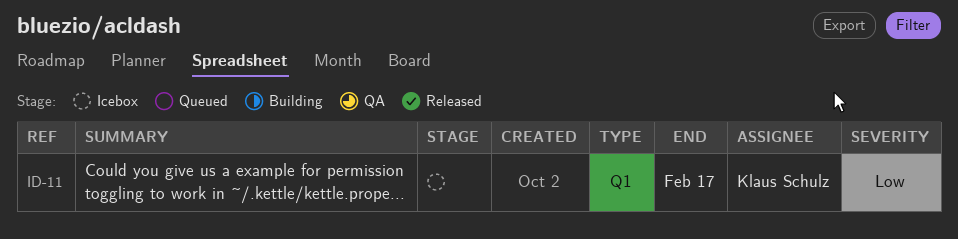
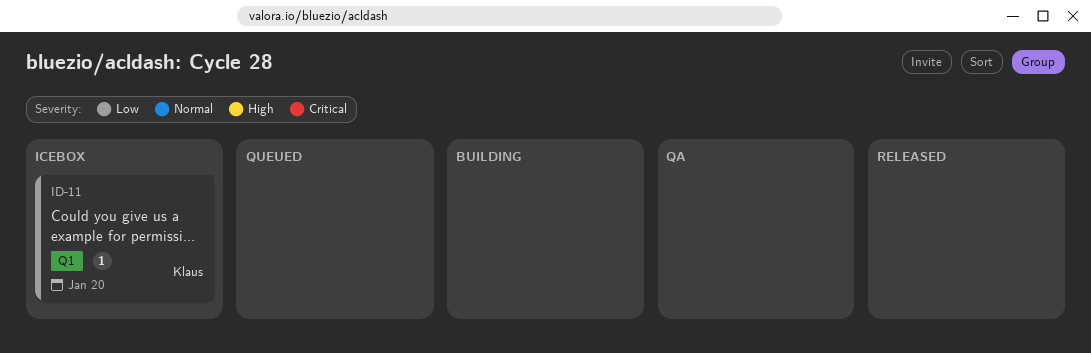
ID-11, due: Feb 17 -> Jan 20

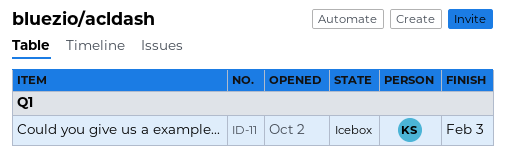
ID-11, due: Jan 20 -> Feb 3

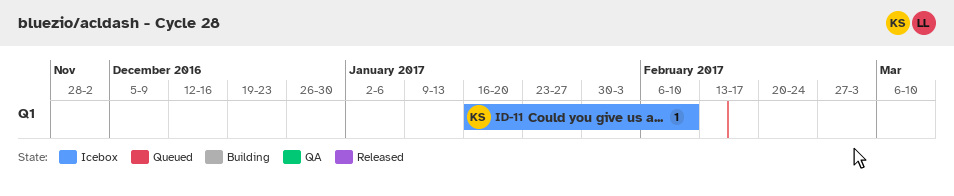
ID-11, due: Feb 3 -> Feb 10

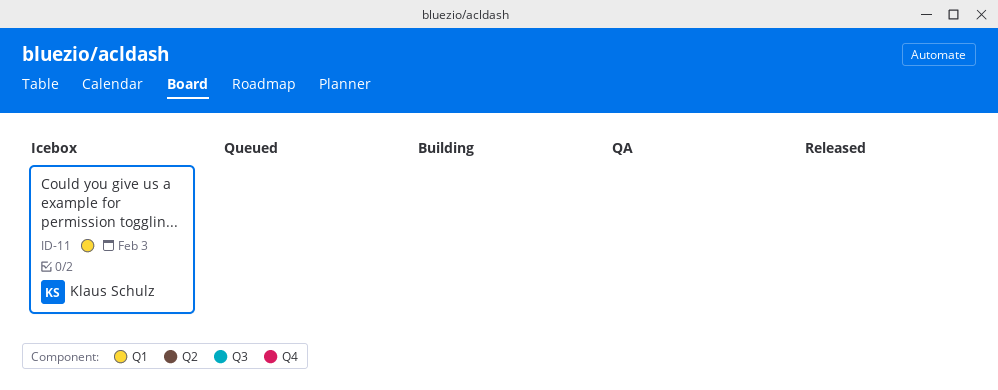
ID-11, due: Feb 10 -> Feb 3

